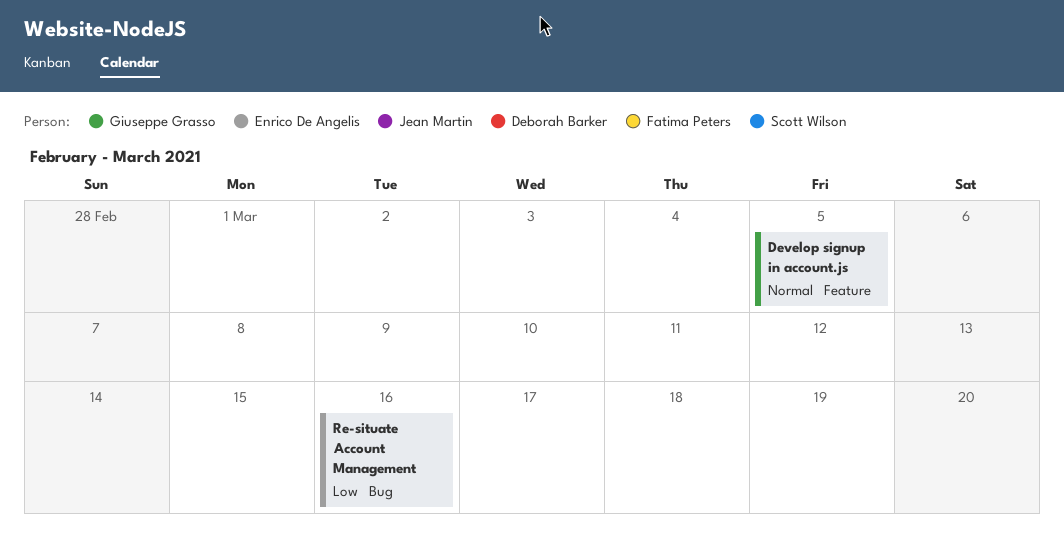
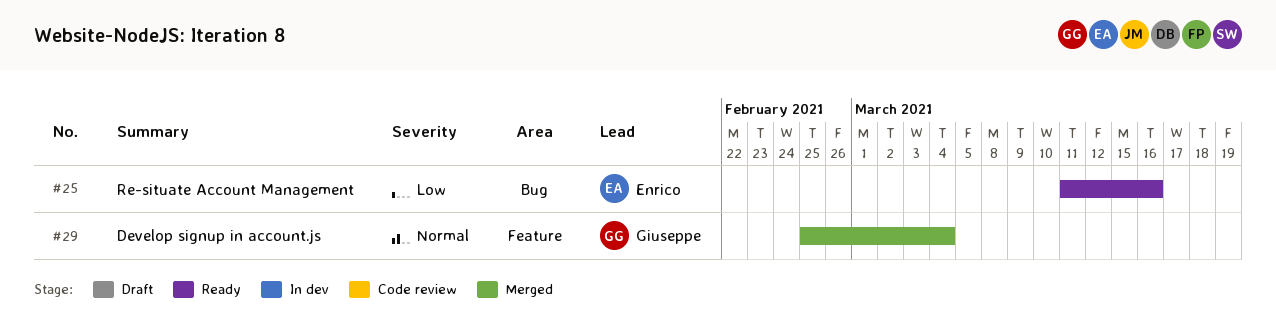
Develop signup in account.js, due: Mar 5 -> Mar 4

